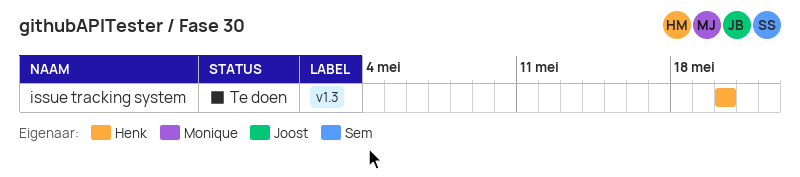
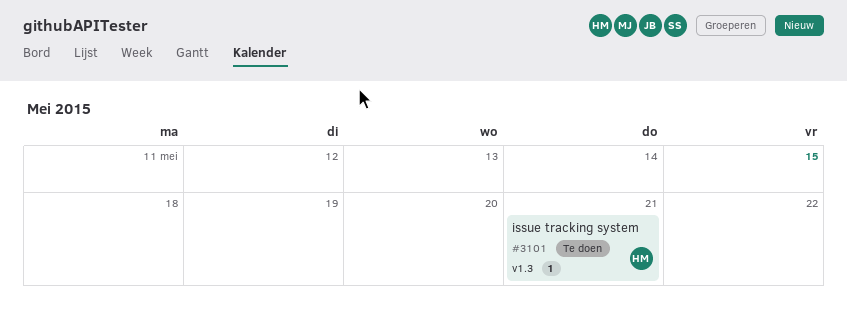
issue tracking system, due: May 20 -> May 21

